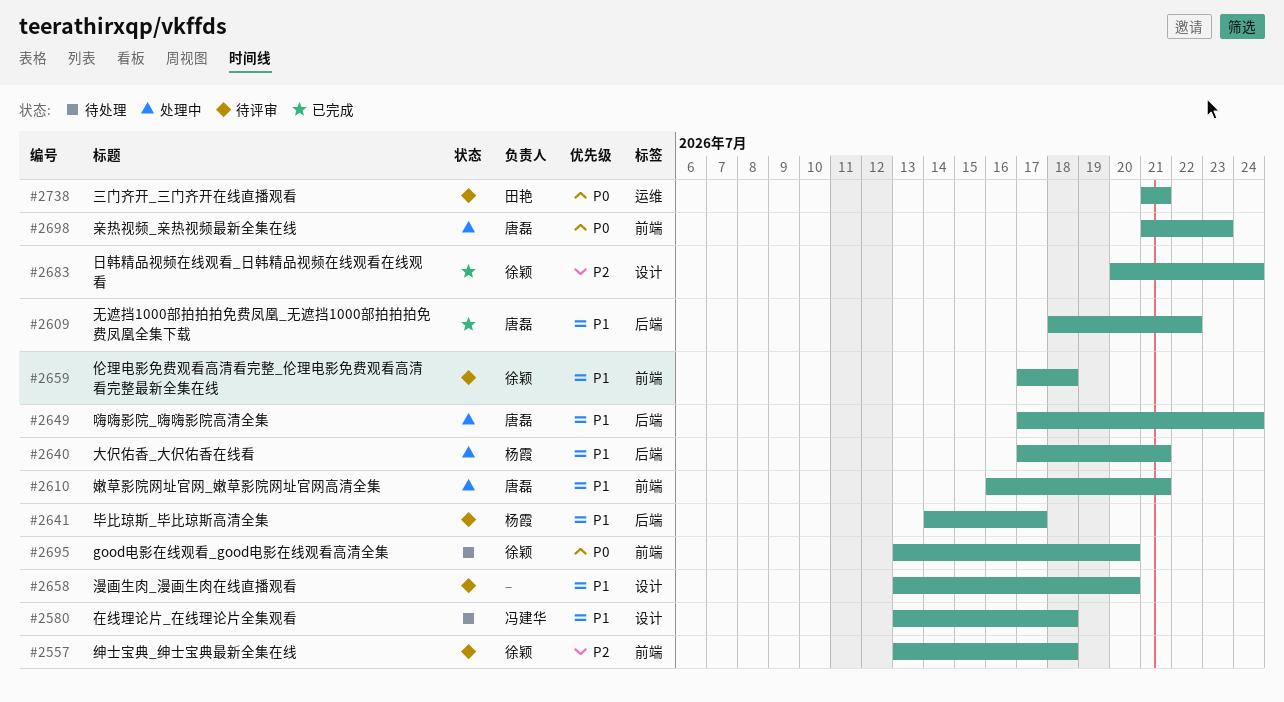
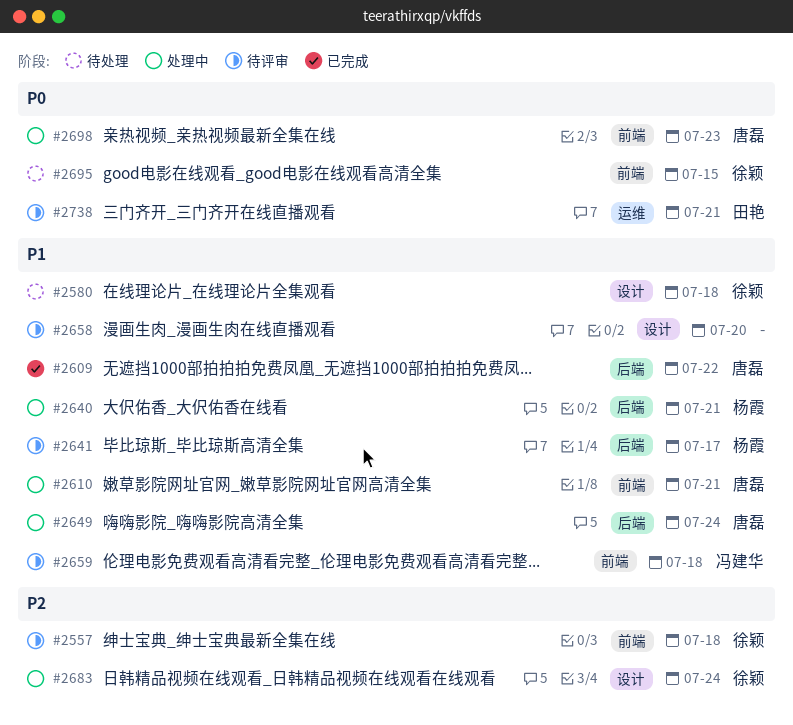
#2580, owner: 冯建华 -> 徐颖
#2659, owner: 徐颖 -> 冯建华
#2683, status: 已完成 -> 处理中
#2695, due: Jul 20 -> Jul 15

